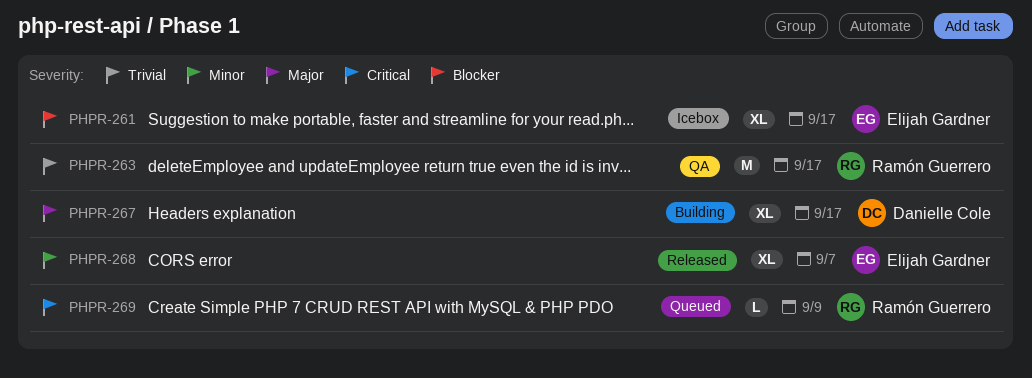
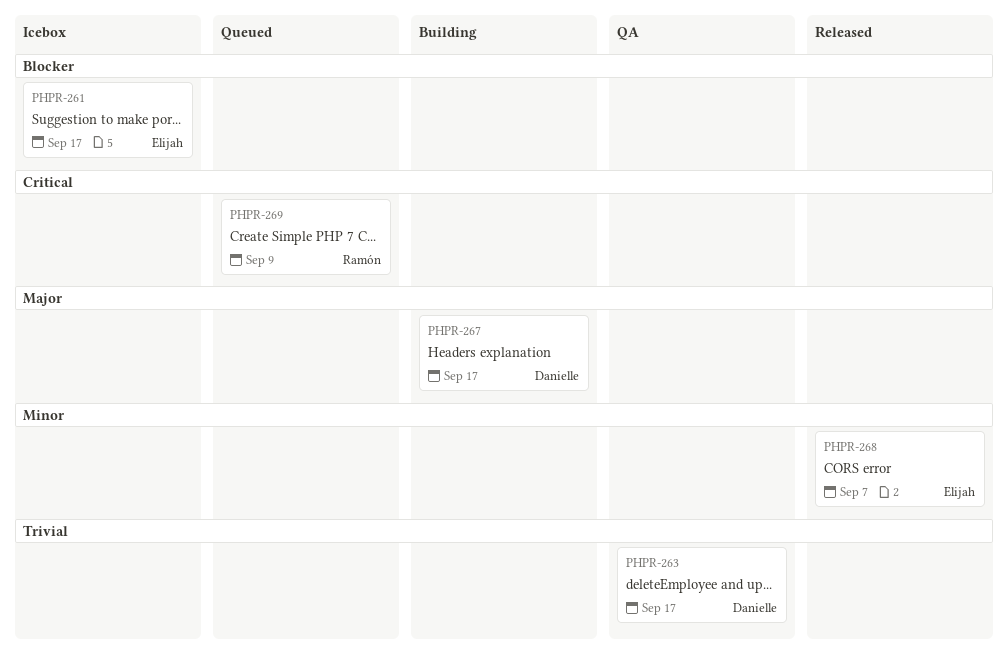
PHPR-263, owner: Ramón Guerrero -> Danielle Cole

